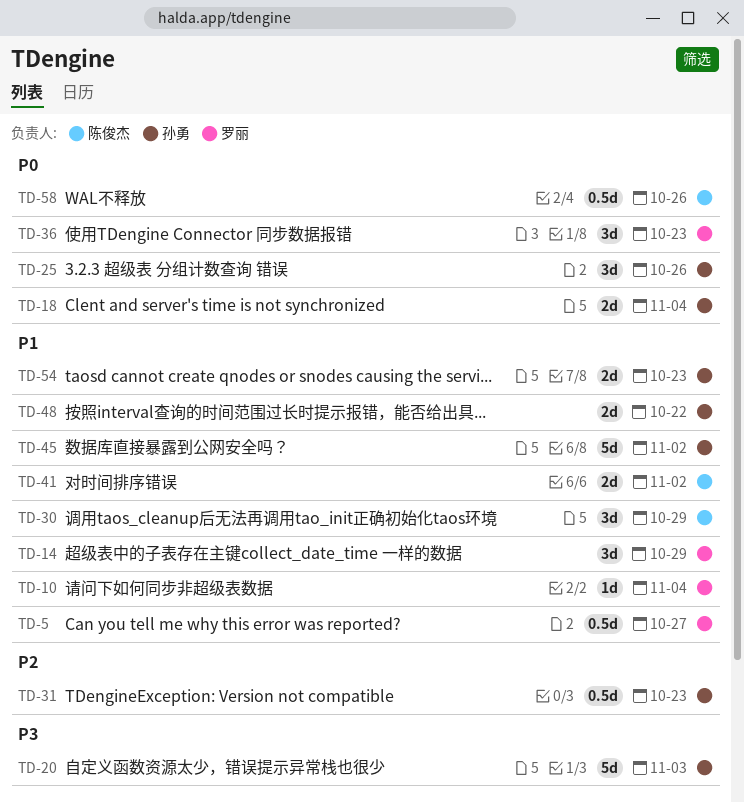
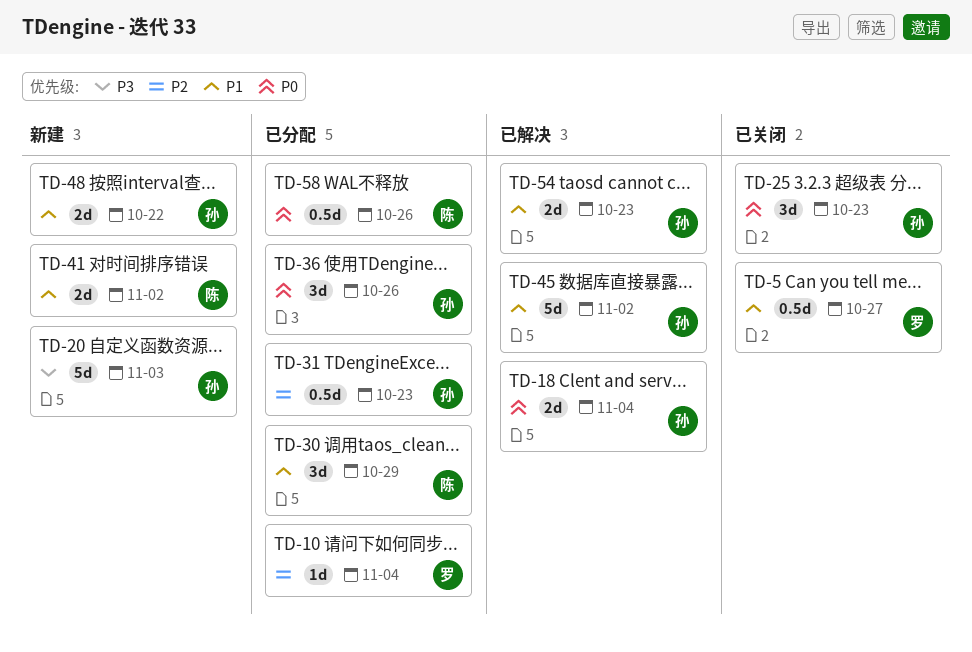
TD-10, priority: P1 -> P2
TD-14: present -> none
TD-25, due: Oct 26 -> Oct 23
TD-36, owner: 罗丽 -> 孙勇
TD-36, due: Oct 23 -> Oct 26

